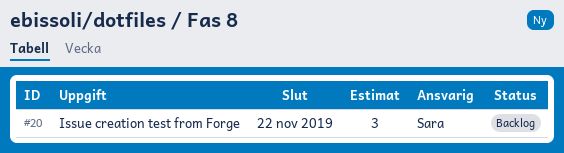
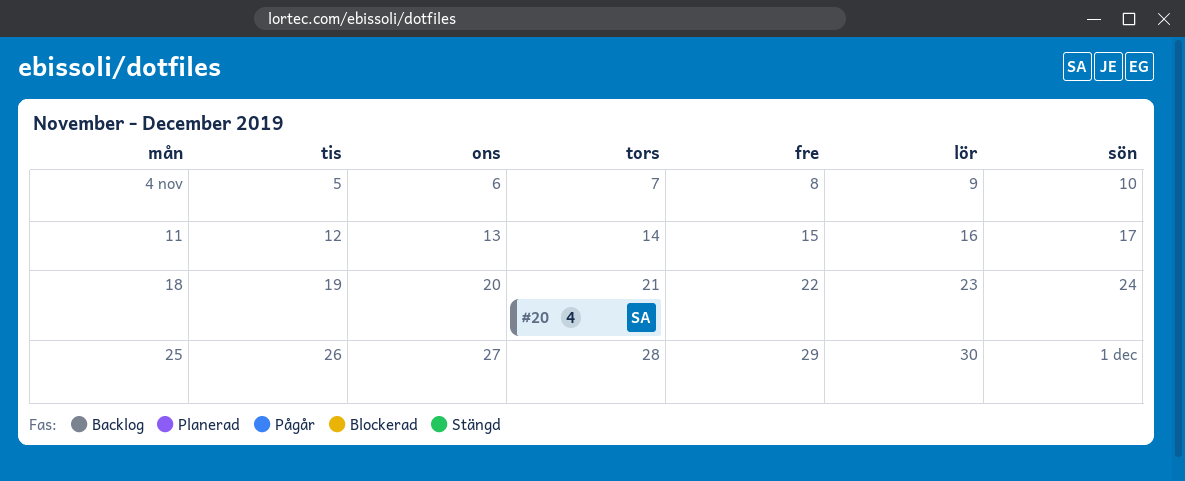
#20, estimate: 3 -> 4
#20, due: Nov 22 -> Nov 21

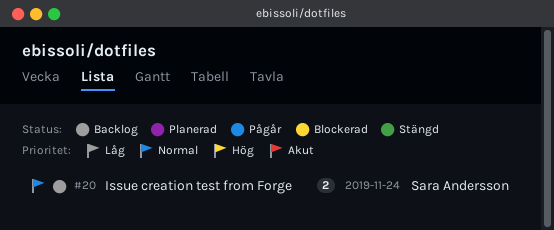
#20, estimate: 4 -> 2
#20, due: Nov 21 -> Nov 24

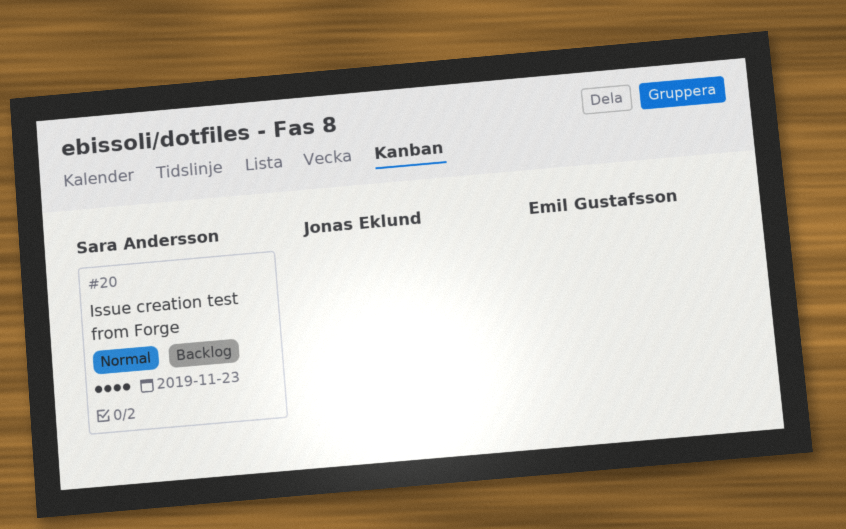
#20, estimate: 2 -> 4
#20, due: Nov 24 -> Nov 23

